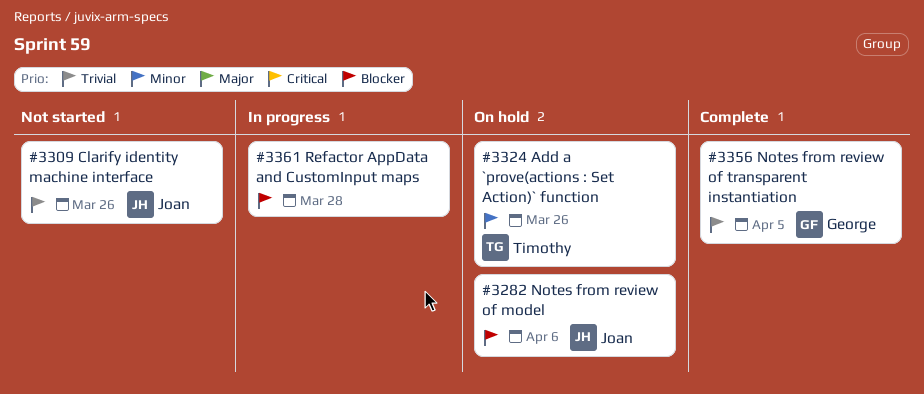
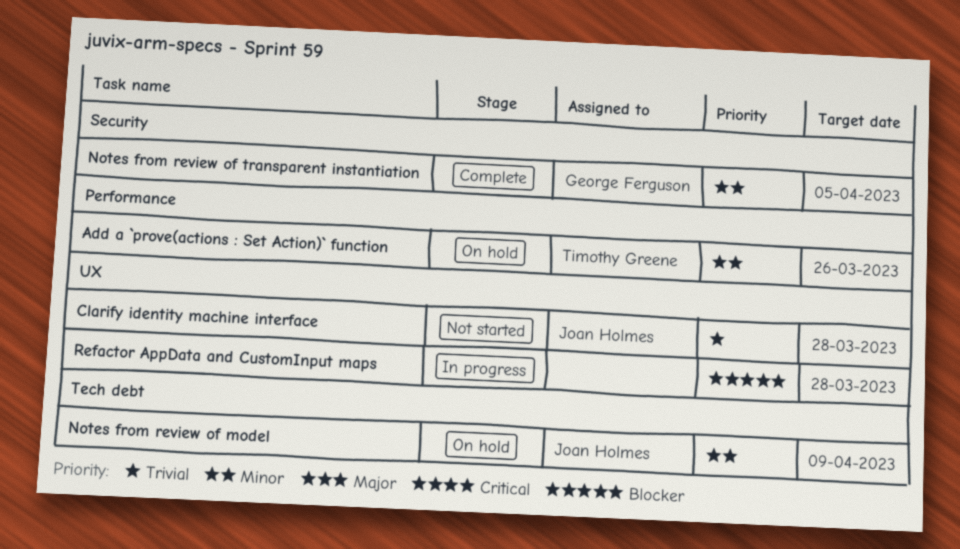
Clarify identity machine interface, due: Mar 26 -> Mar 28
Notes from review of model, priority: Blocker -> Minor
Notes from review of model, due: Apr 6 -> Apr 9
Notes from review of transparent instantiation, priority: Trivial -> Minor

